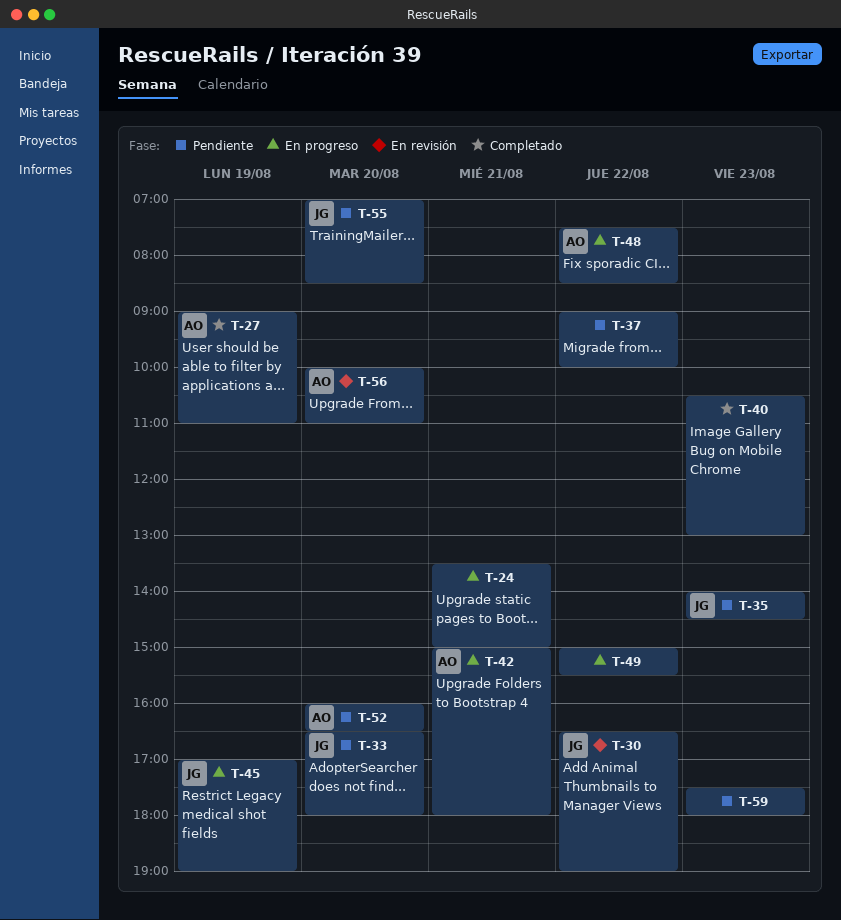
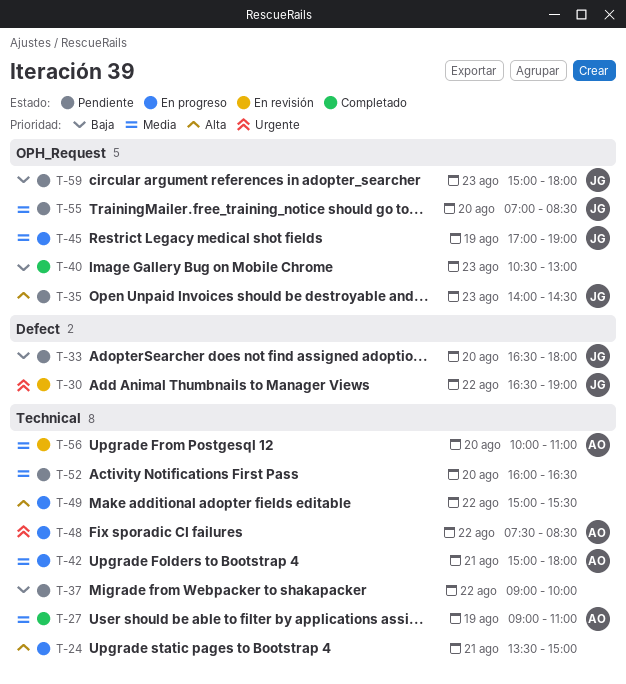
T-52, owner: AO -> none
T-59, owner: none -> JG
T-59, begins: 17:30 -> 15:00

